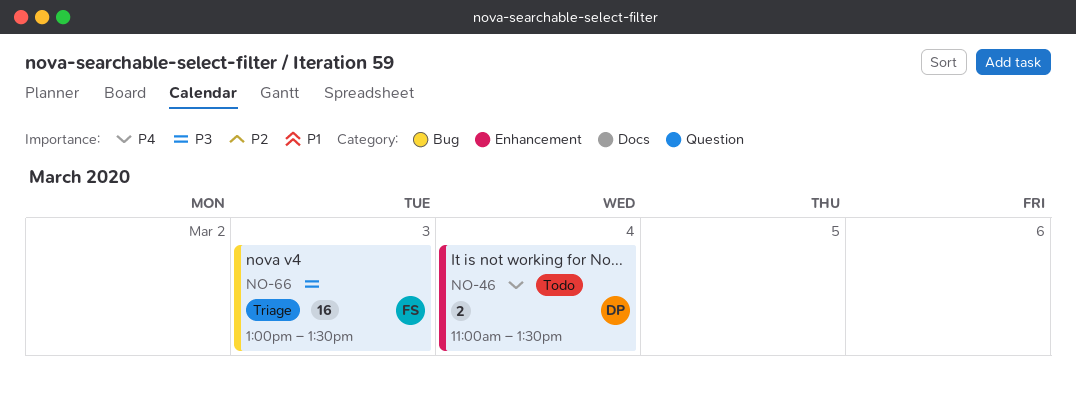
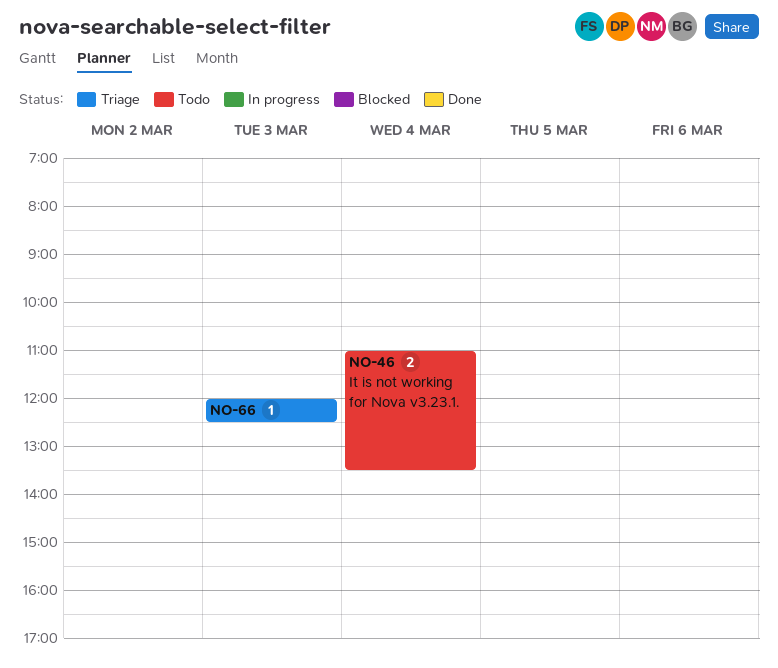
NO-66, estimate: 16 -> 1
NO-66, begins: 13:00 -> 12:00
NO-66, ends: 13:30 -> 12:30

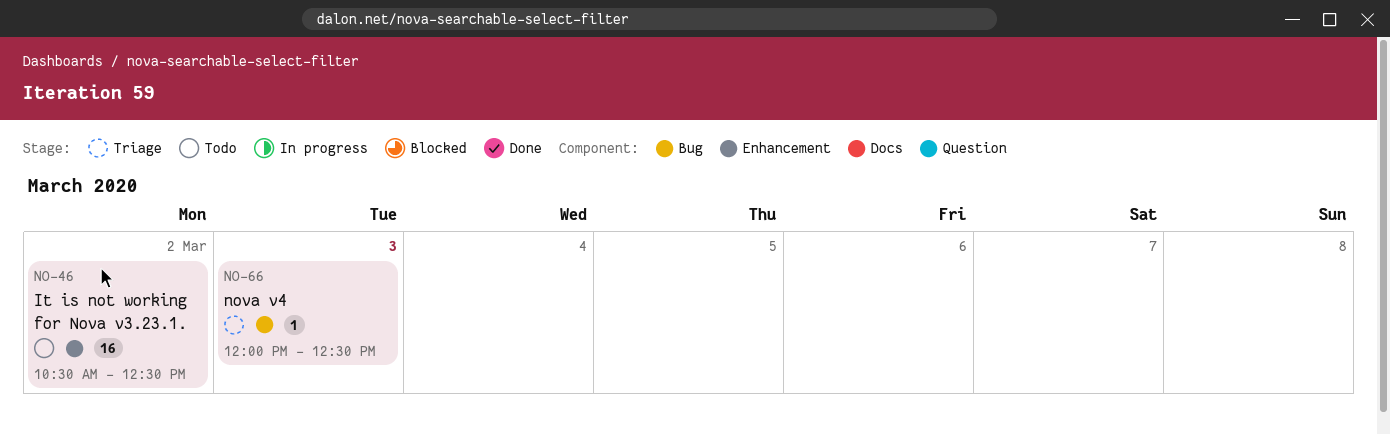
NO-46, estimate: 2 -> 16
NO-46, day: Mar 4 -> Mar 2
NO-46, begins: 11:00 -> 10:30
NO-46, ends: 13:30 -> 12:30

